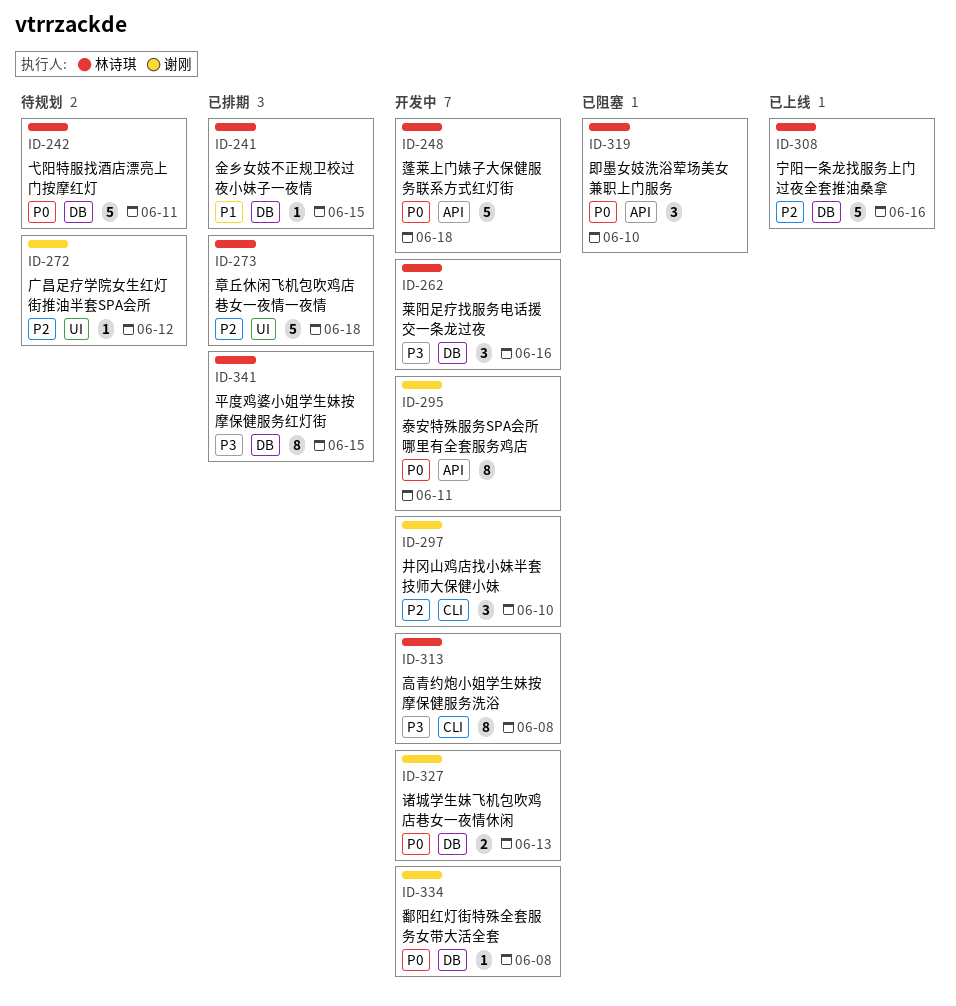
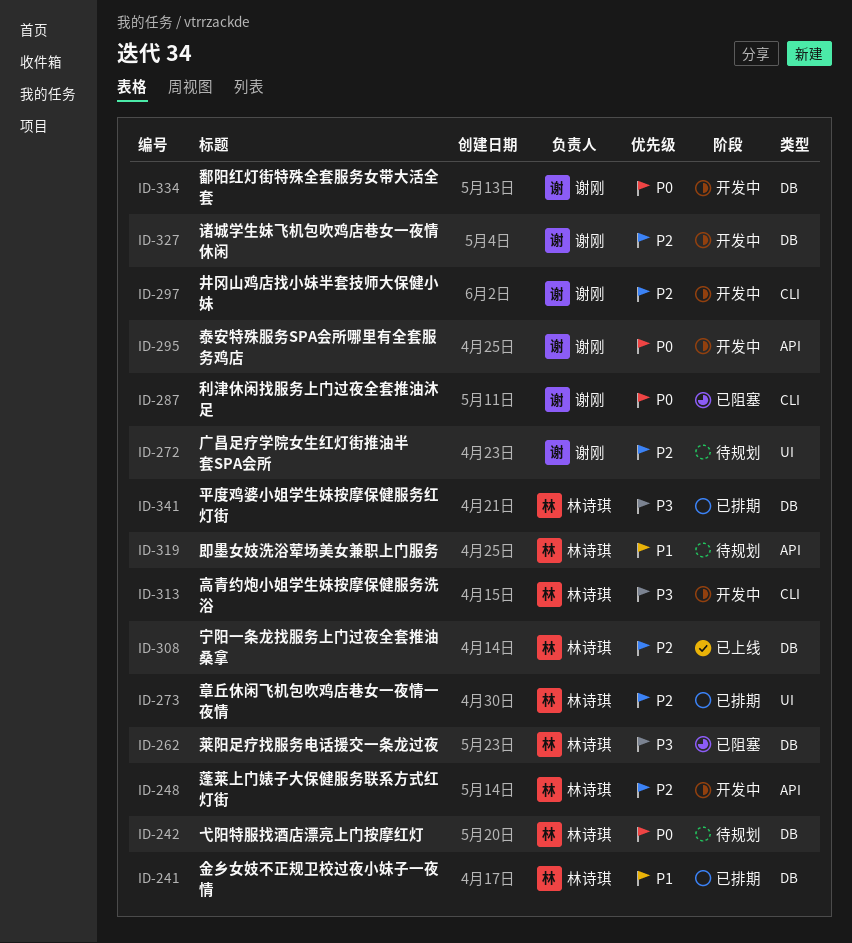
ID-248, priority: P0 -> P2
ID-262, status: 开发中 -> 已阻塞
ID-287: none -> present
ID-319, status: 已阻塞 -> 待规划
ID-319, priority: P0 -> P1
ID-327, priority: P0 -> P2

